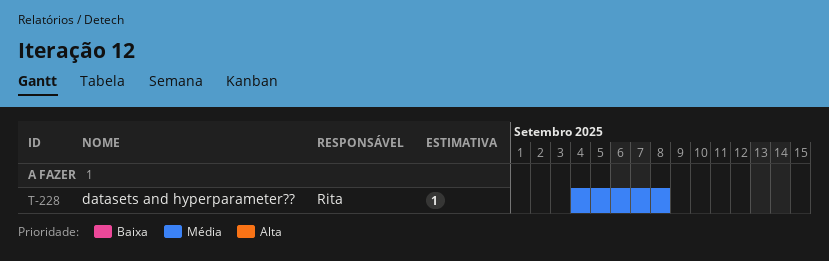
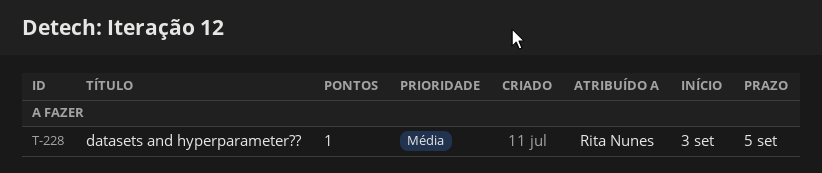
T-228, start: Sep 4 -> Sep 3
T-228, due: Sep 8 -> Sep 5

